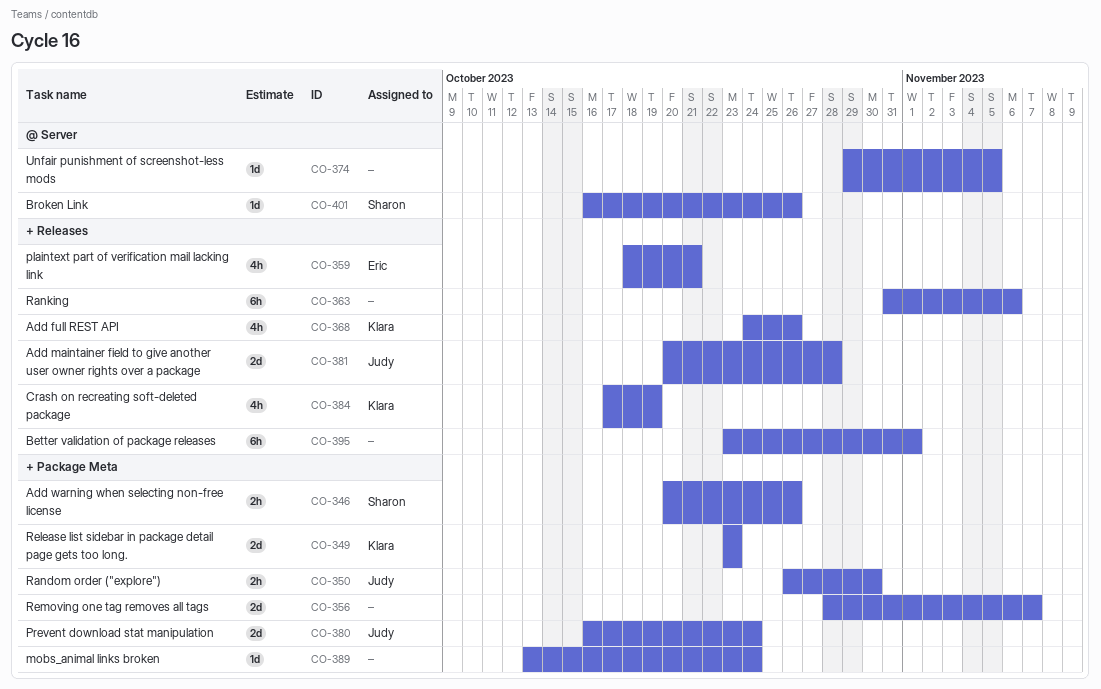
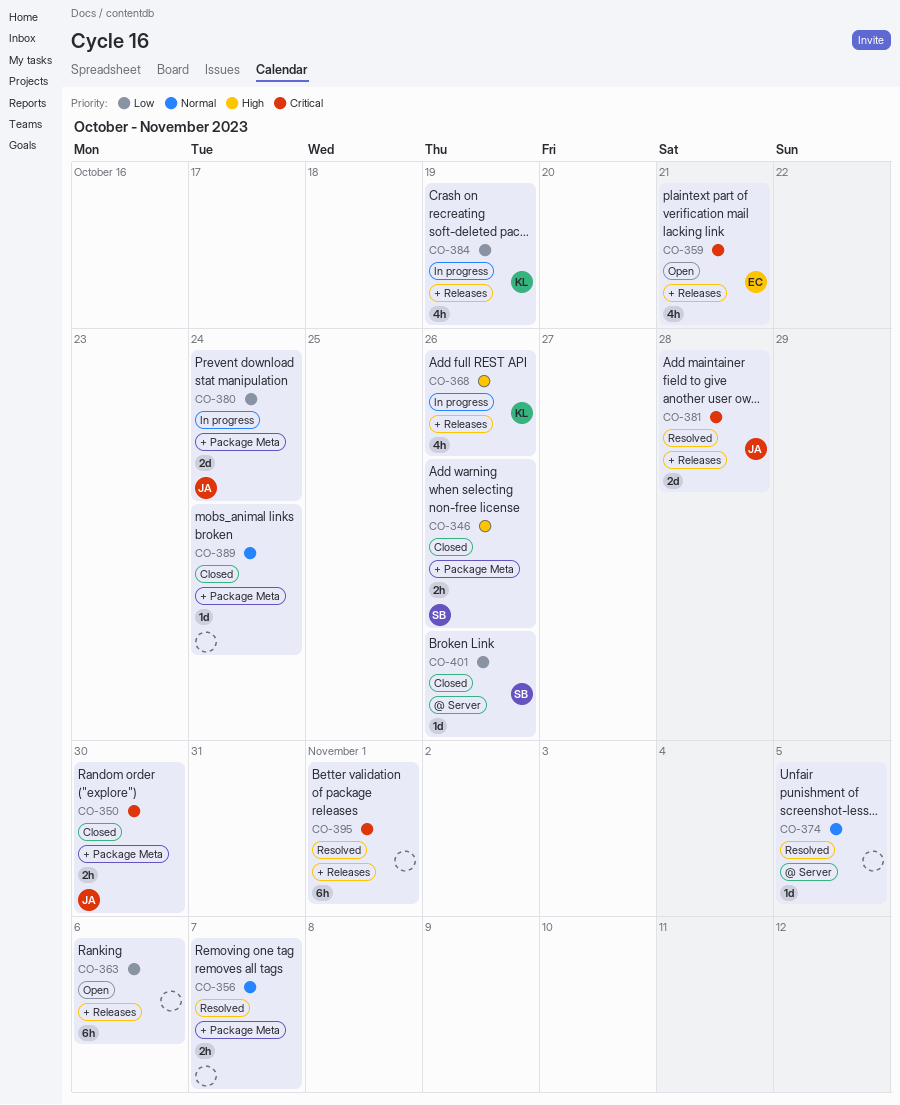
CO-349: present -> none
CO-356, estimate: 2d -> 2h

